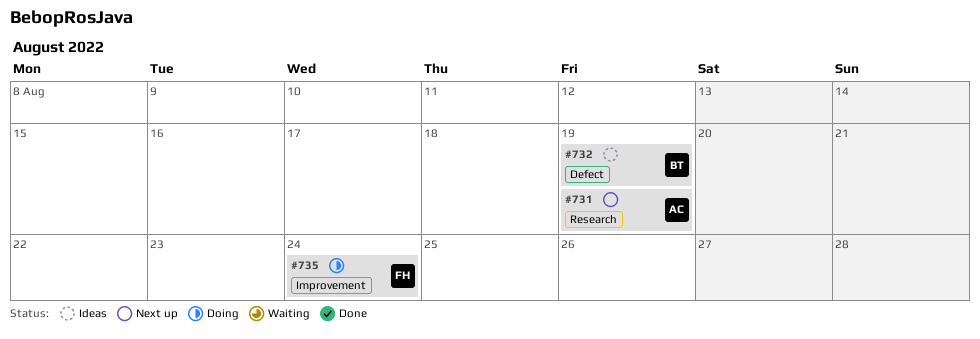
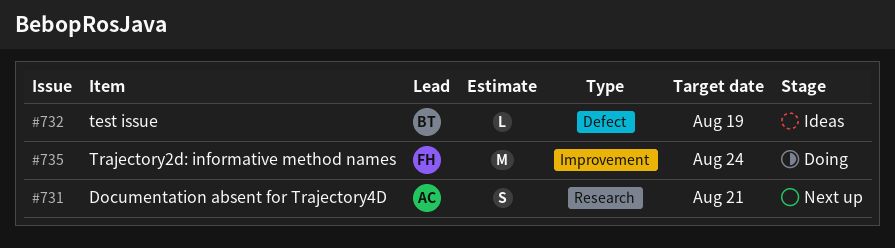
#731, due: Aug 19 -> Aug 21

